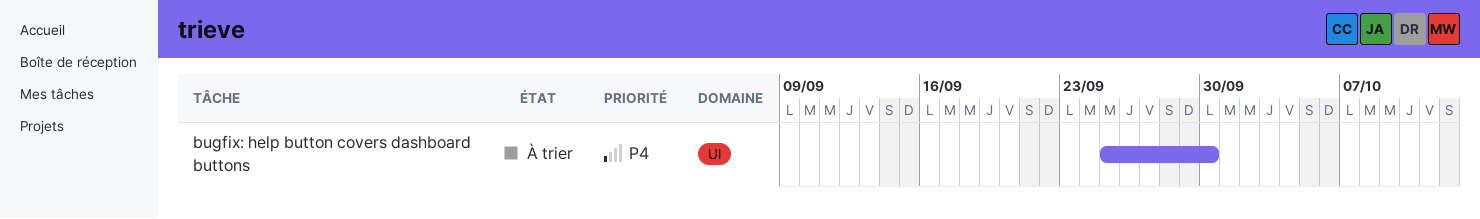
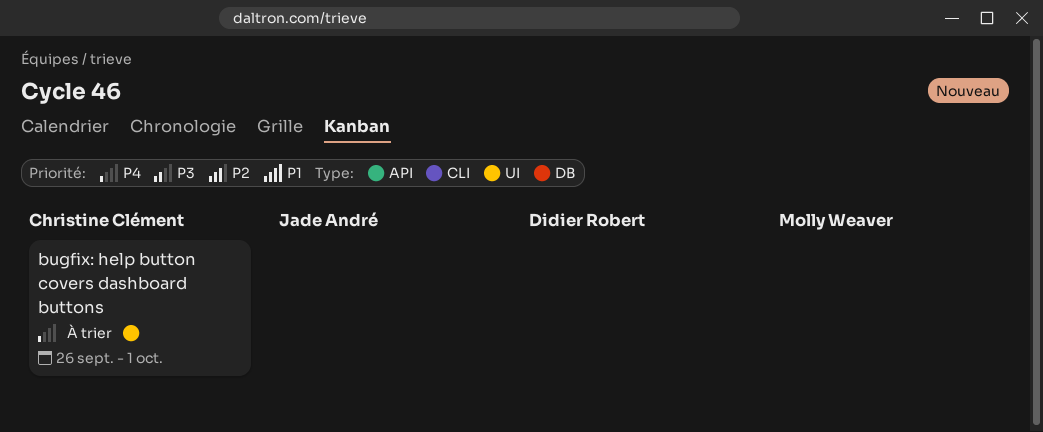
bugfix: help button covers dashboard buttons, start: Sep 25 -> Sep 26
bugfix: help button covers dashboard buttons, due: Sep 30 -> Oct 1

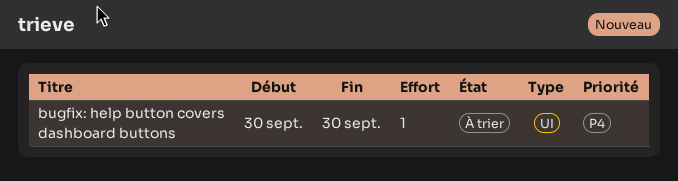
bugfix: help button covers dashboard buttons, start: Sep 26 -> Sep 30
bugfix: help button covers dashboard buttons, due: Oct 1 -> Sep 30

